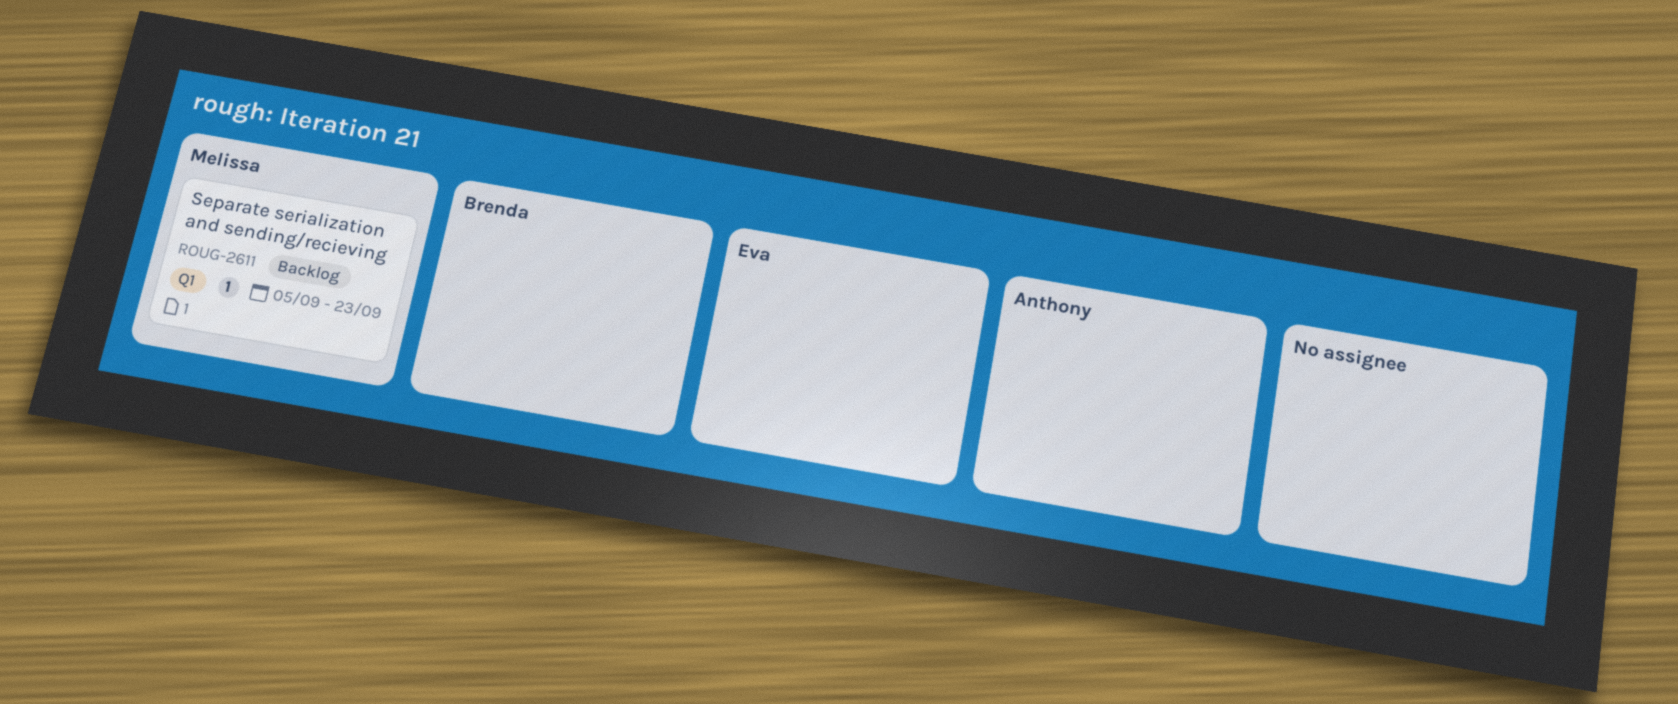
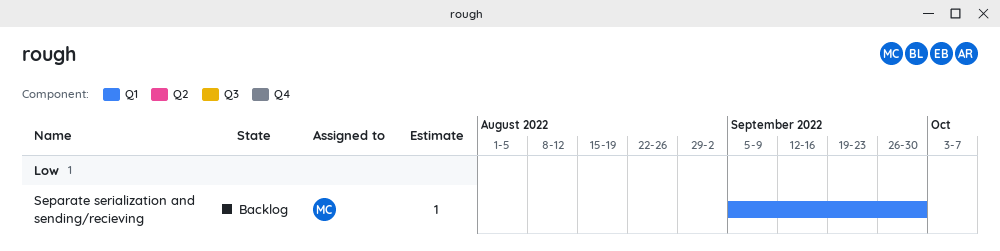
Separate serialization and sending/recieving, due: Sep 23 -> Sep 30

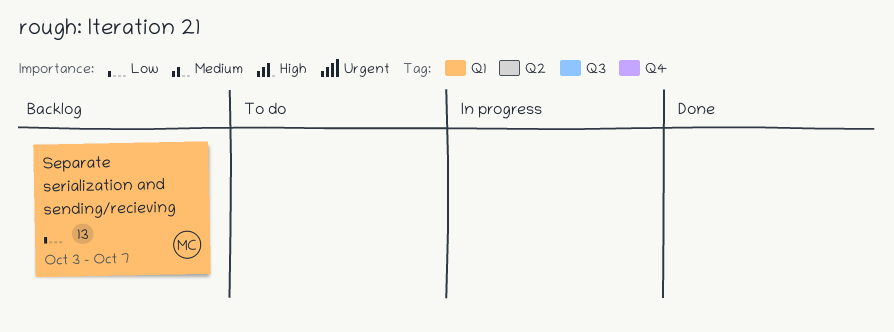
Separate serialization and sending/recieving, estimate: 1 -> 13
Separate serialization and sending/recieving, start: Sep 5 -> Oct 3
Separate serialization and sending/recieving, due: Sep 30 -> Oct 7

